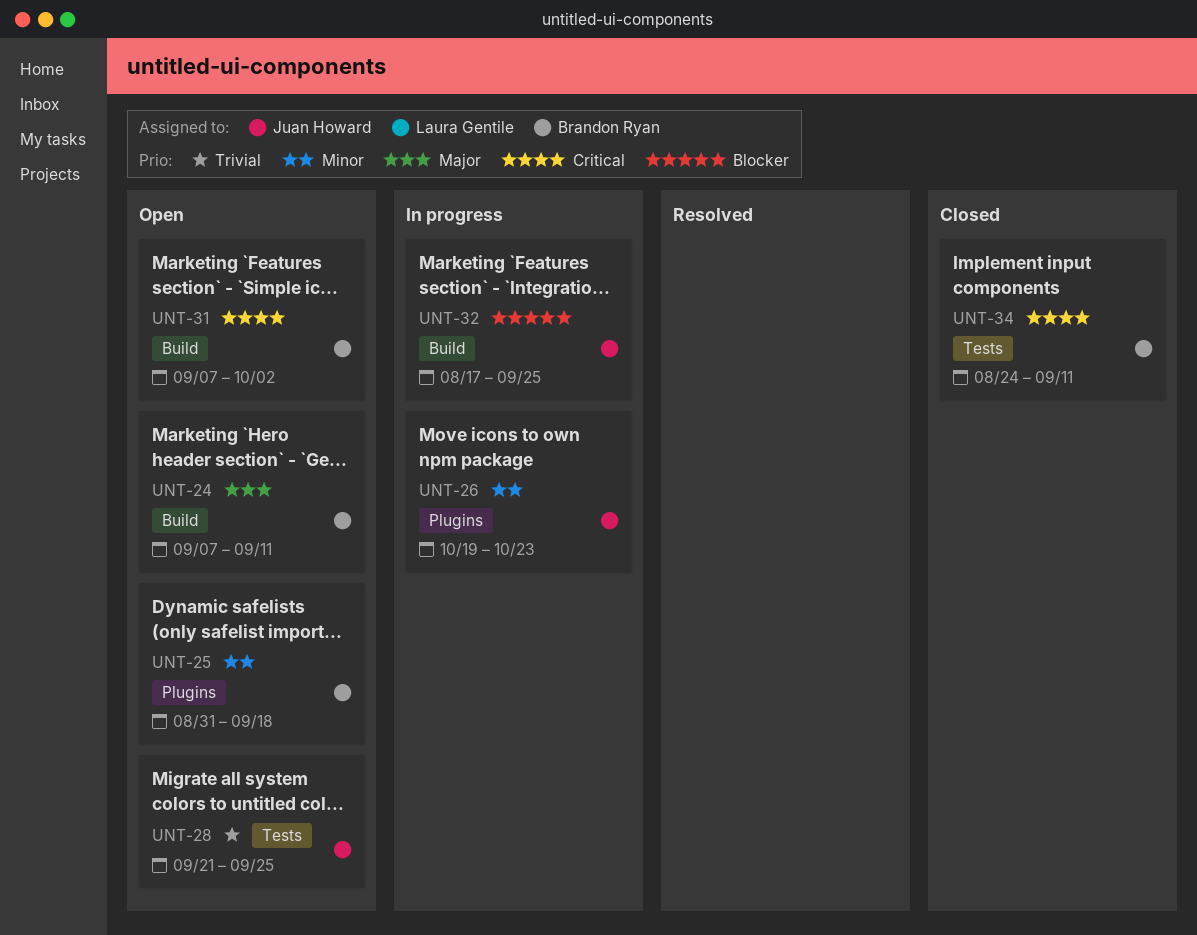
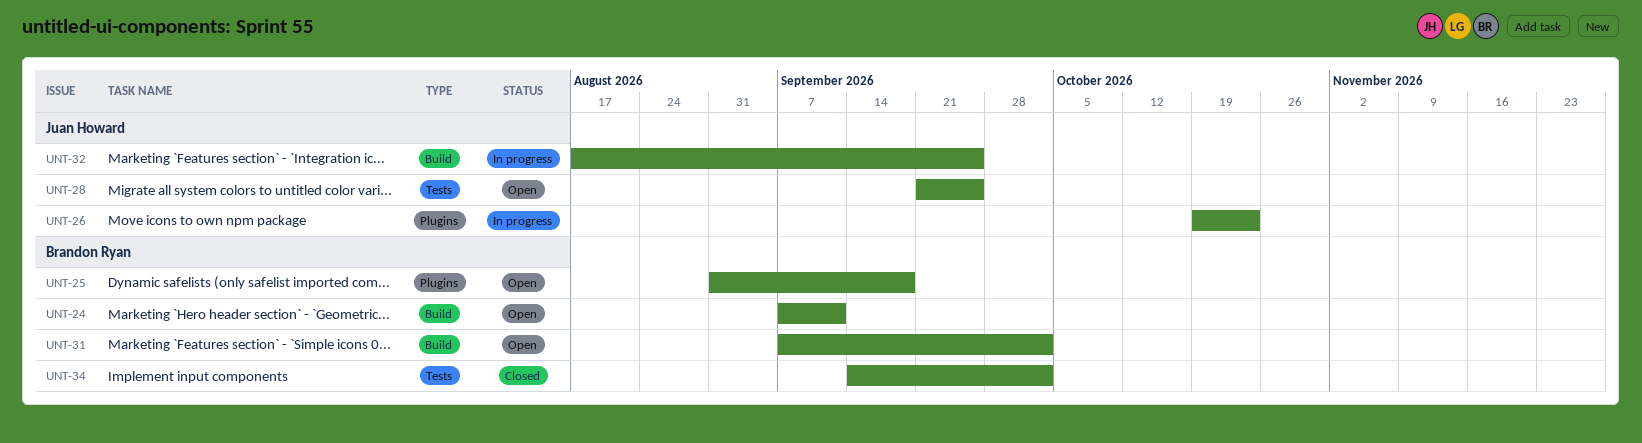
UNT-34, start: Aug 24 -> Sep 14
UNT-34, due: Sep 11 -> Oct 2

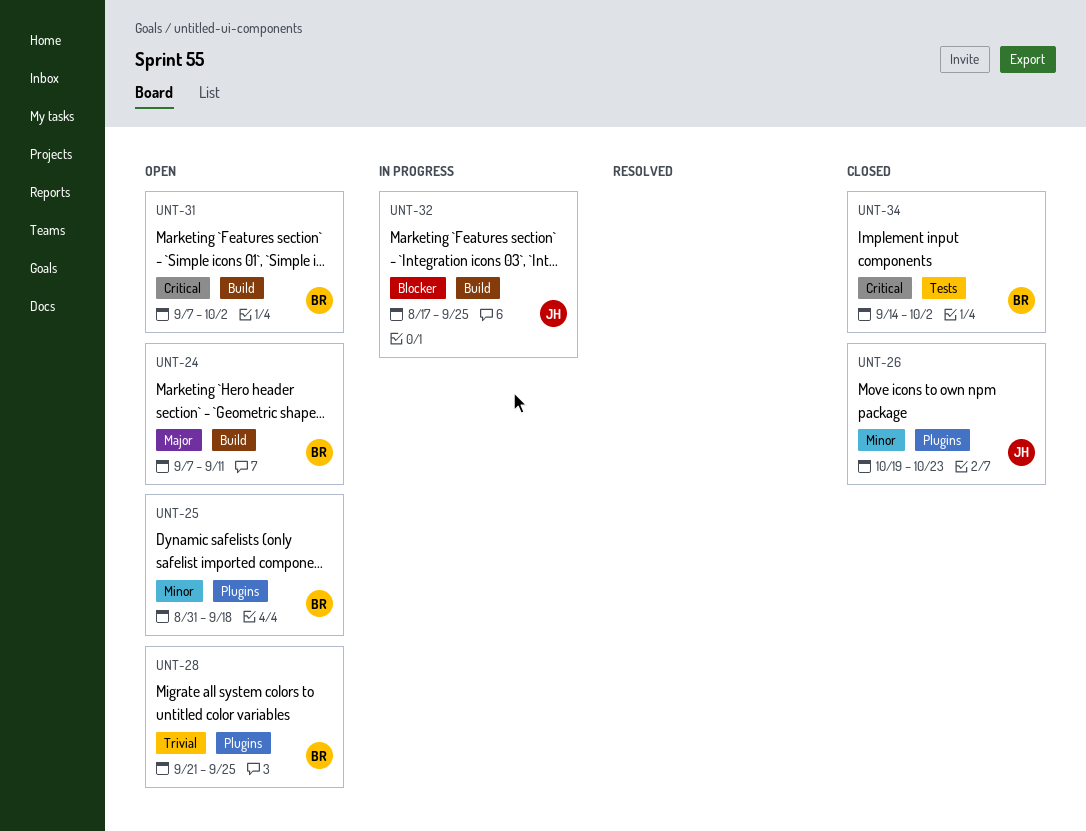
UNT-26, status: In progress -> Closed
UNT-28, owner: Juan Howard -> Brandon Ryan
UNT-28, label: Tests -> Plugins

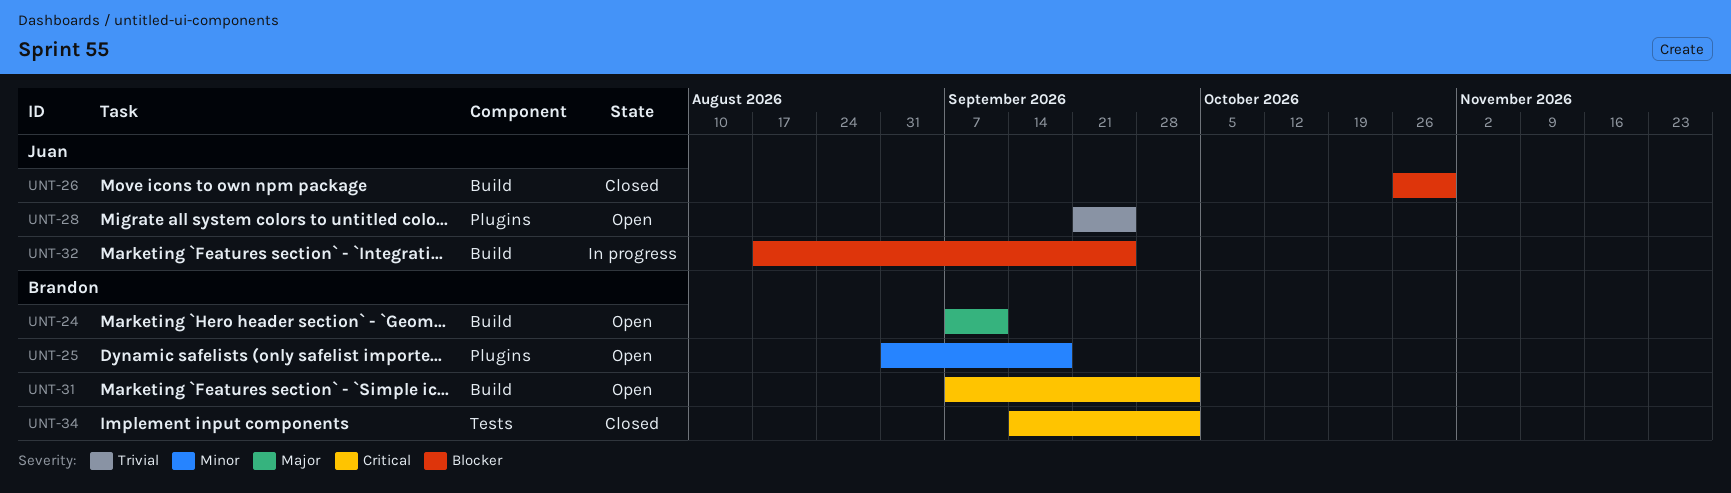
UNT-26, priority: Minor -> Blocker
UNT-26, label: Plugins -> Build
UNT-26, start: Oct 19 -> Oct 26
UNT-26, due: Oct 23 -> Oct 30
UNT-28, owner: Brandon -> Juan

